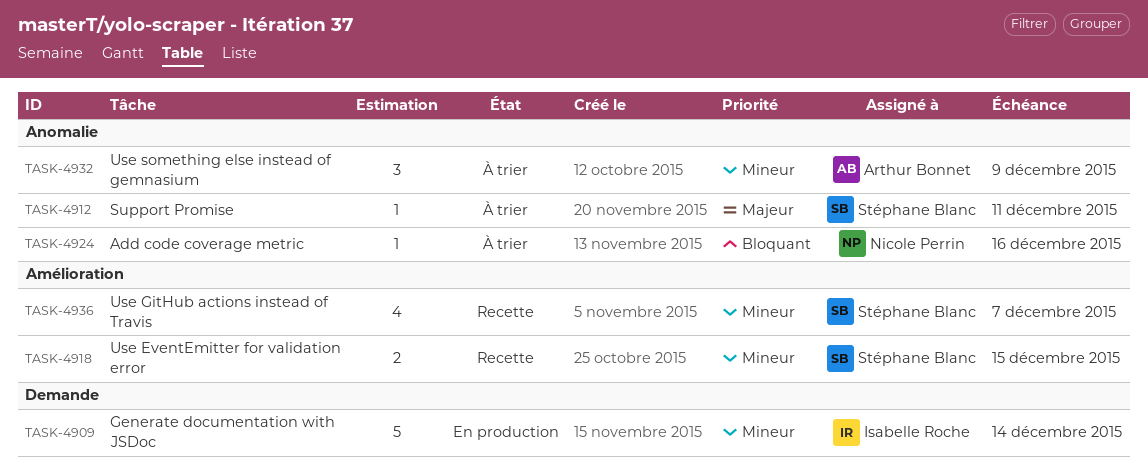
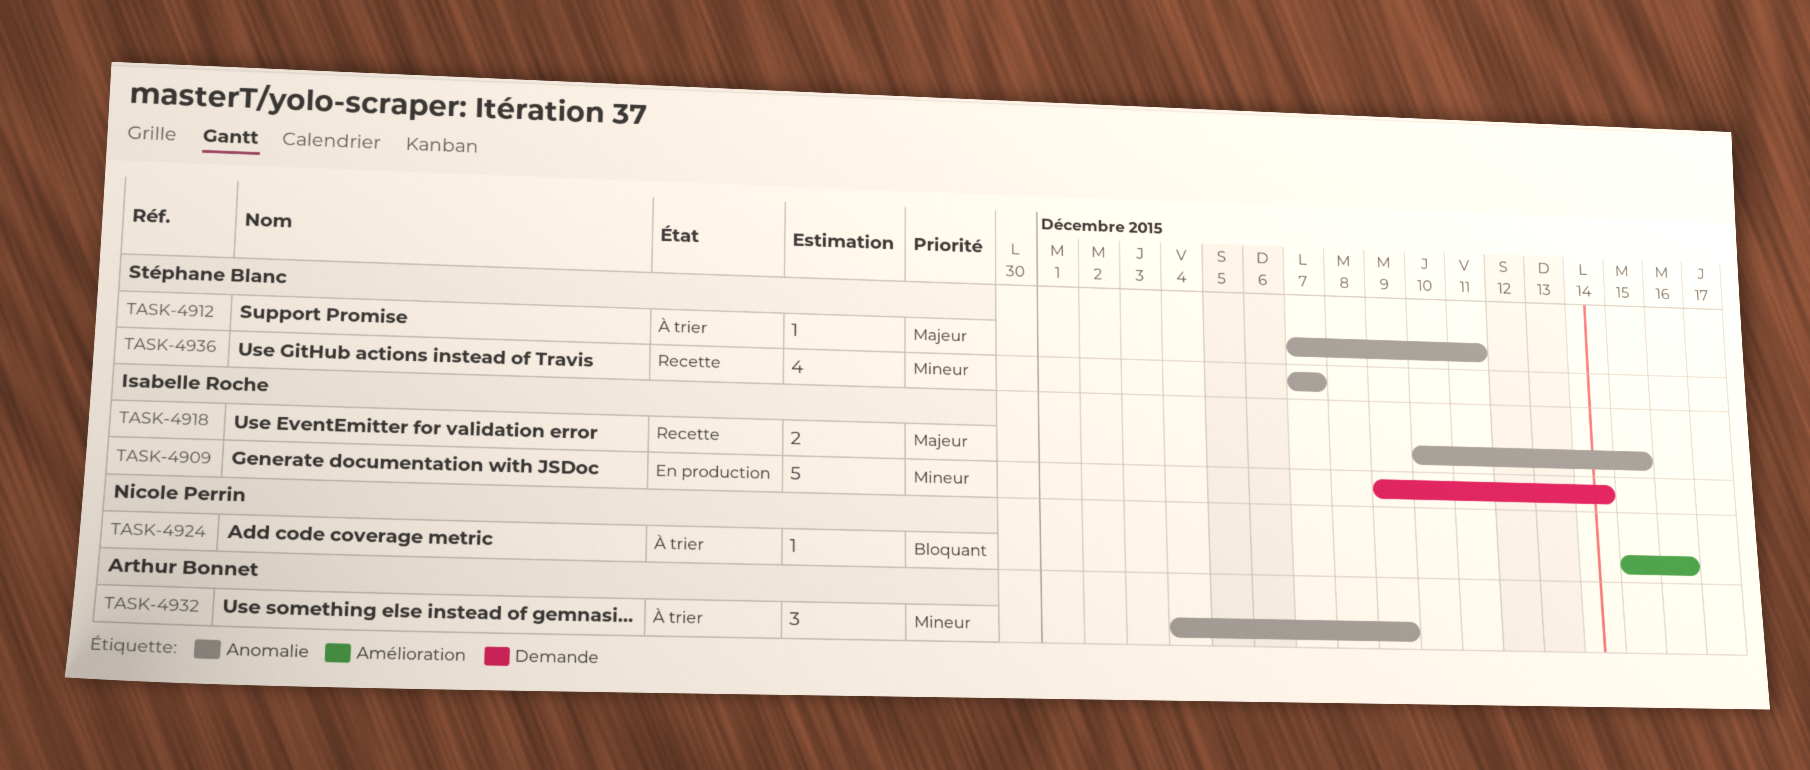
TASK-4918, owner: Stéphane Blanc -> Isabelle Roche
TASK-4918, priority: Mineur -> Majeur
TASK-4918, label: Amélioration -> Anomalie
TASK-4924, label: Anomalie -> Amélioration
TASK-4936, label: Amélioration -> Anomalie

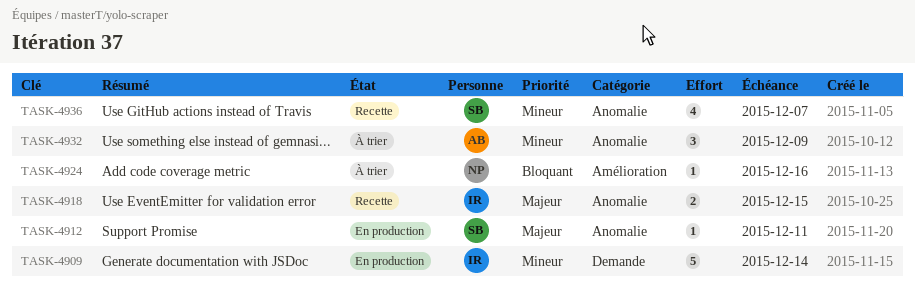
TASK-4912, status: À trier -> En production

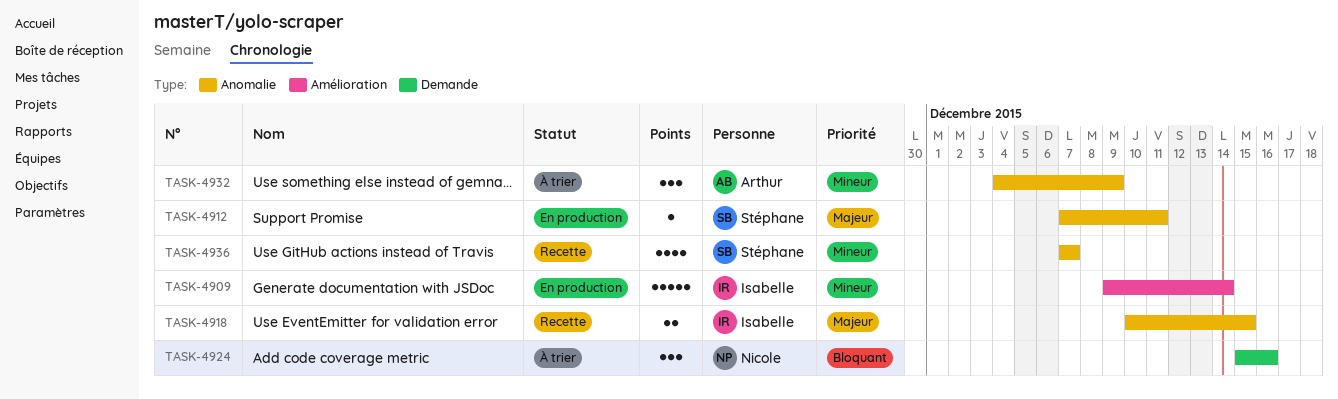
TASK-4909, label: Demande -> Amélioration
TASK-4924, label: Amélioration -> Demande
TASK-4924, estimate: 1 -> 3

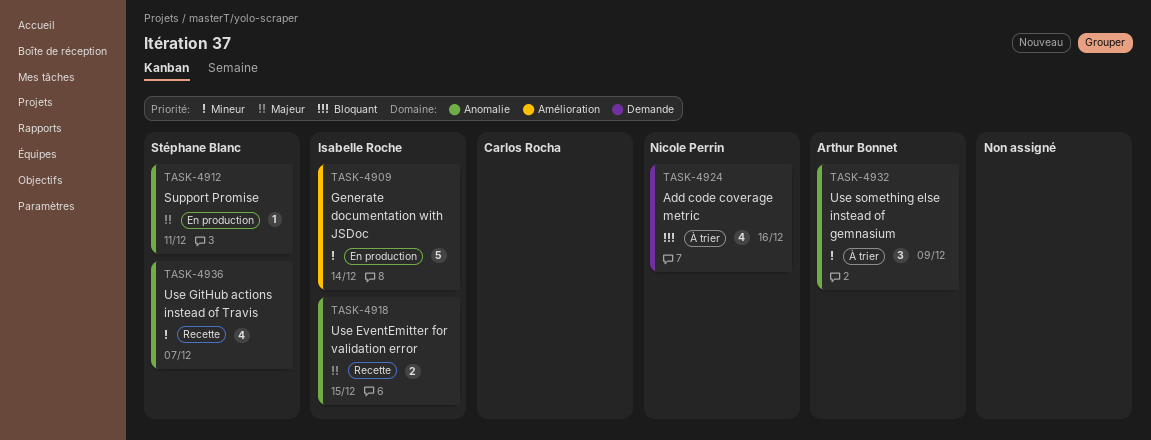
TASK-4924, estimate: 3 -> 4

